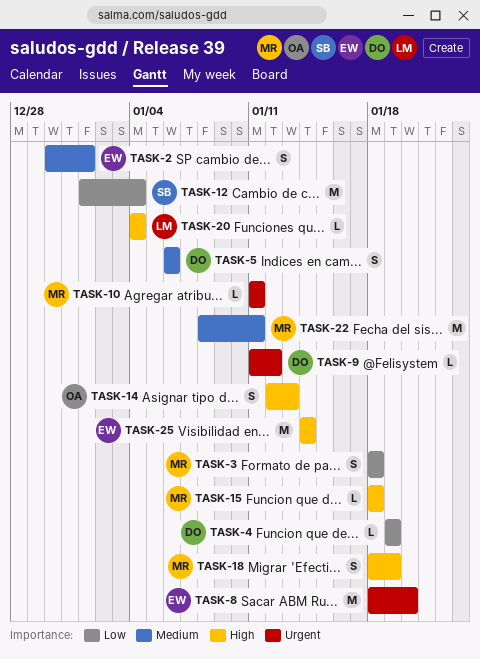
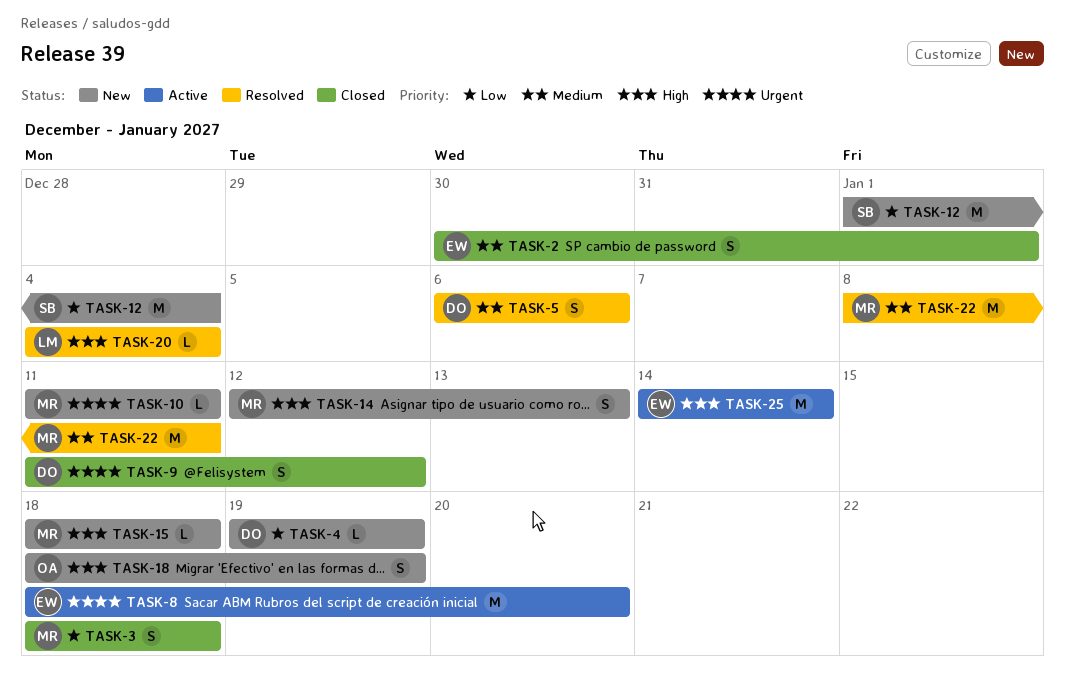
TASK-9, estimate: L -> S
TASK-14, owner: OA -> MR
TASK-18, owner: MR -> OA

